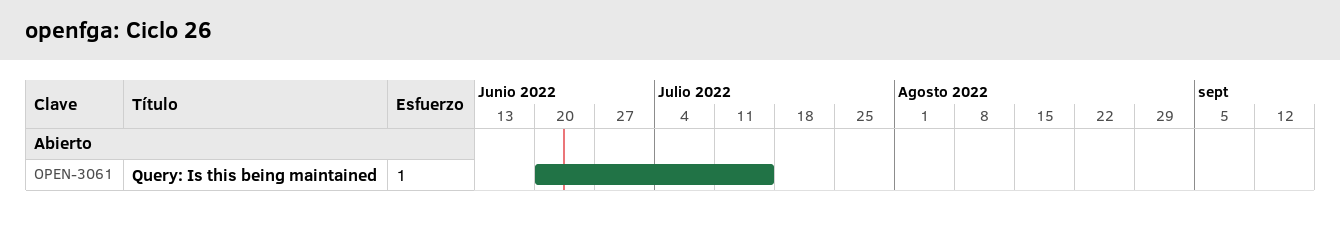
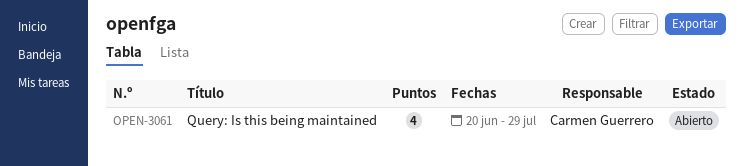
OPEN-3061, estimate: 1 -> 4
OPEN-3061, due: Jul 15 -> Jul 29

